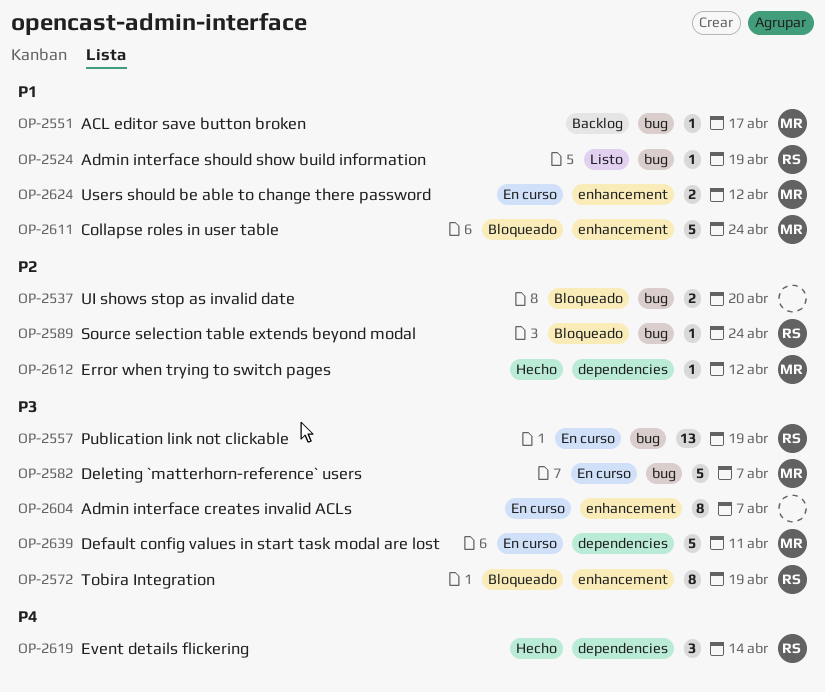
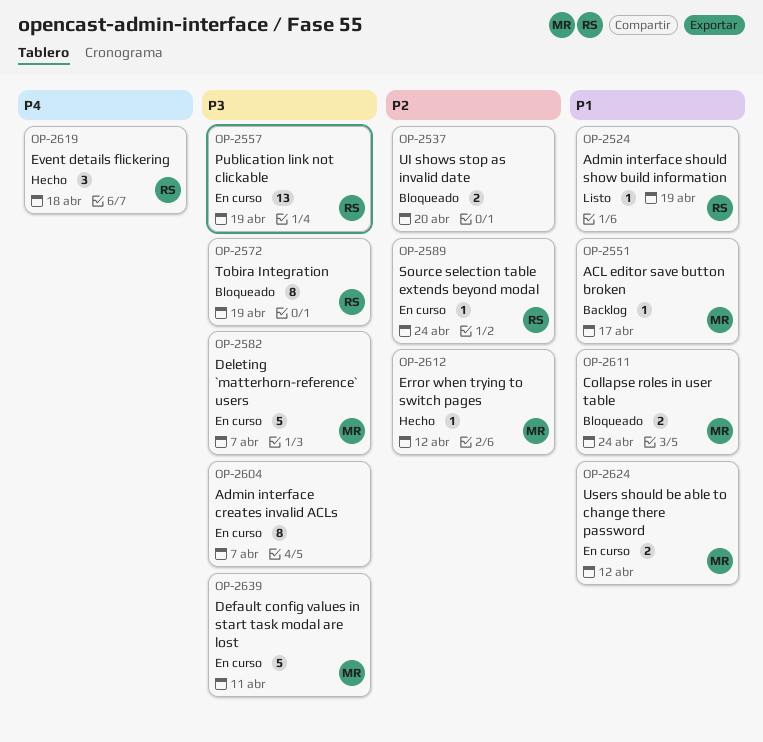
OP-2589, status: Bloqueado -> En curso
OP-2611, estimate: 5 -> 2
OP-2619, due: Apr 14 -> Apr 18

